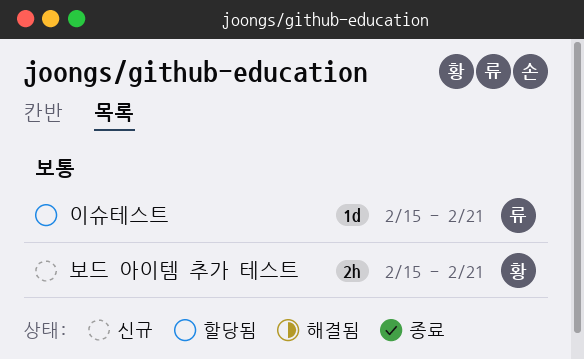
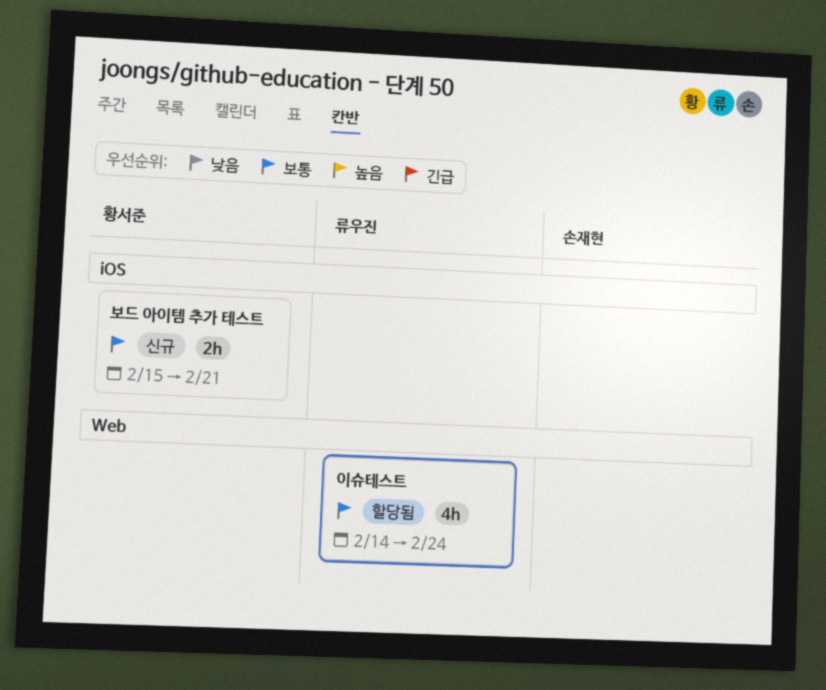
이슈테스트, estimate: 1d -> 4h
이슈테스트, start: Feb 15 -> Feb 14
이슈테스트, due: Feb 21 -> Feb 24

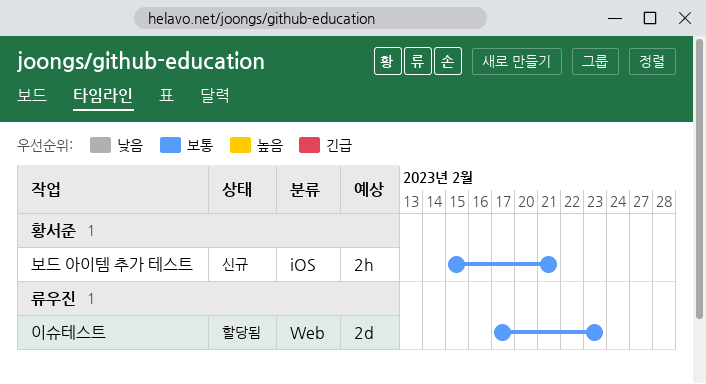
이슈테스트, estimate: 4h -> 2d
이슈테스트, start: Feb 14 -> Feb 17
이슈테스트, due: Feb 24 -> Feb 23

